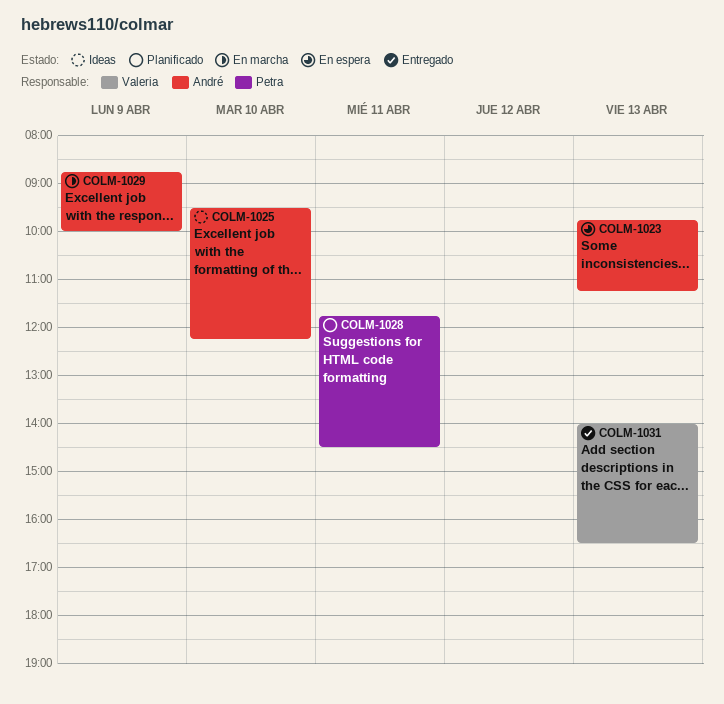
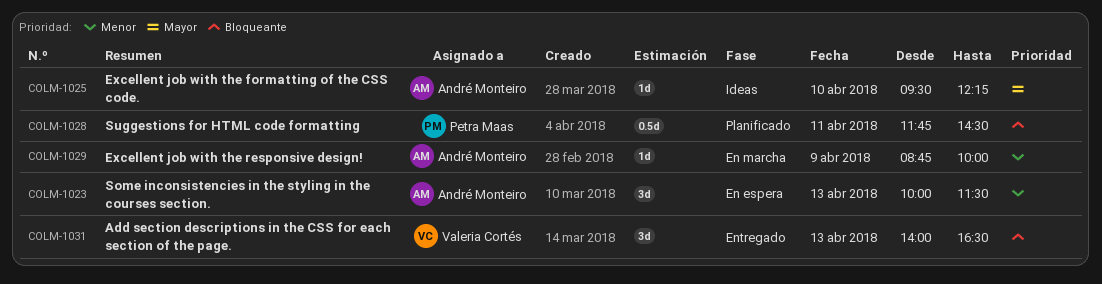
COLM-1023, begins: 09:45 -> 10:00
COLM-1023, ends: 11:15 -> 11:30

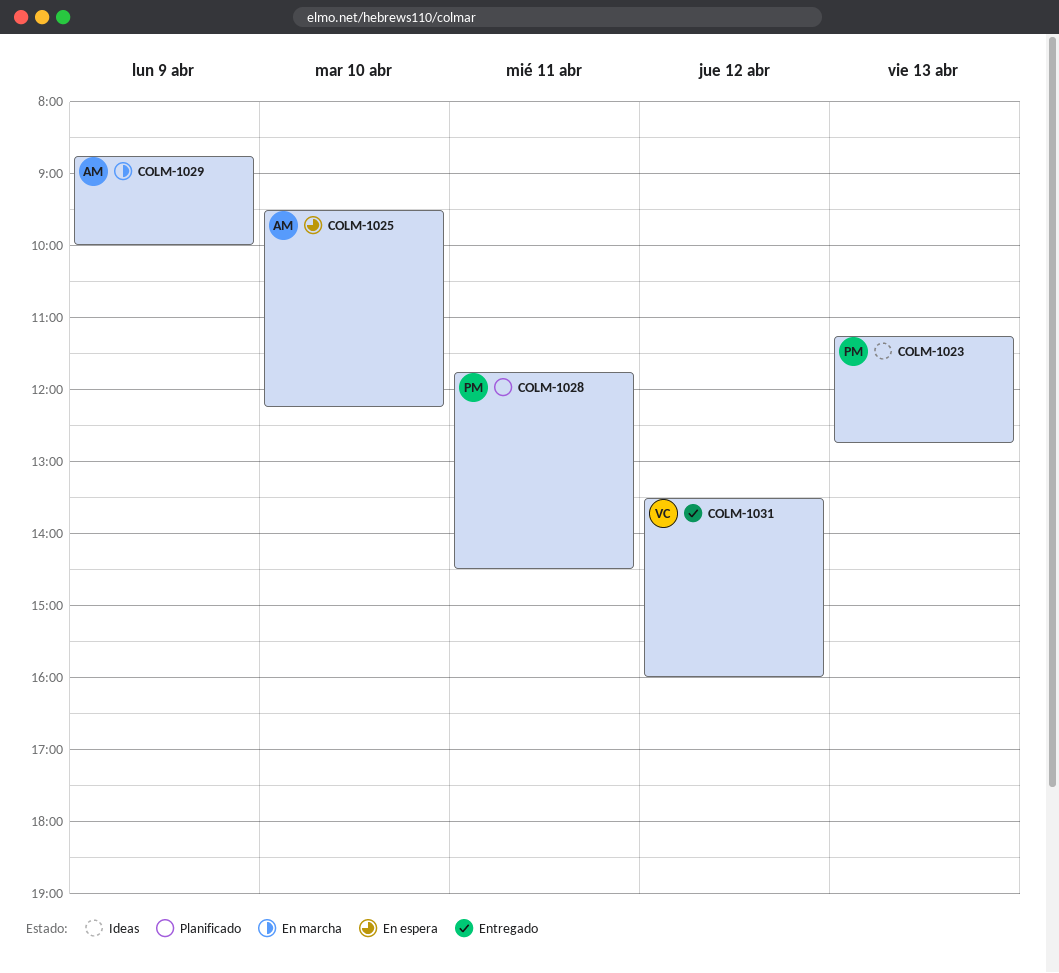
COLM-1023, status: En espera -> Ideas
COLM-1023, owner: André Monteiro -> Petra Maas
COLM-1023, begins: 10:00 -> 11:15
COLM-1023, ends: 11:30 -> 12:45
COLM-1025, status: Ideas -> En espera
COLM-1031, day: Apr 13 -> Apr 12
COLM-1031, begins: 14:00 -> 13:30
COLM-1031, ends: 16:30 -> 16:00

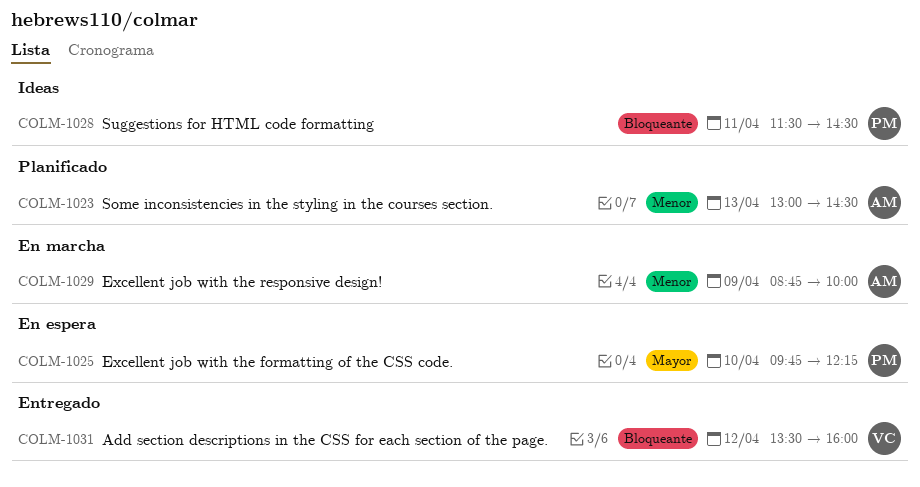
COLM-1023, status: Ideas -> Planificado
COLM-1023, owner: PM -> AM
COLM-1023, begins: 11:15 -> 13:00
COLM-1023, ends: 12:45 -> 14:30
COLM-1025, owner: AM -> PM
COLM-1025, begins: 09:30 -> 09:45
COLM-1028, status: Planificado -> Ideas
COLM-1028, begins: 11:45 -> 11:30

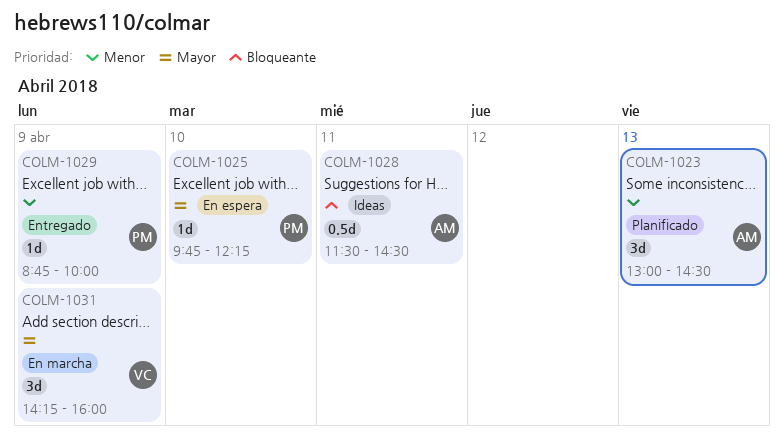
COLM-1028, owner: PM -> AM
COLM-1029, status: En marcha -> Entregado
COLM-1029, owner: AM -> PM
COLM-1031, status: Entregado -> En marcha
COLM-1031, priority: Bloqueante -> Mayor
COLM-1031, day: Apr 12 -> Apr 9
COLM-1031, begins: 13:30 -> 14:15

